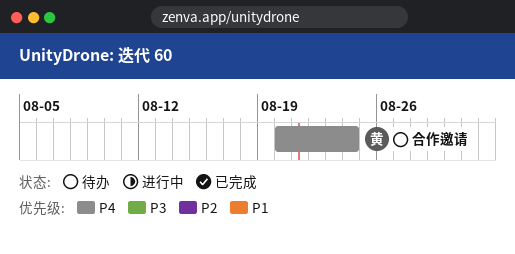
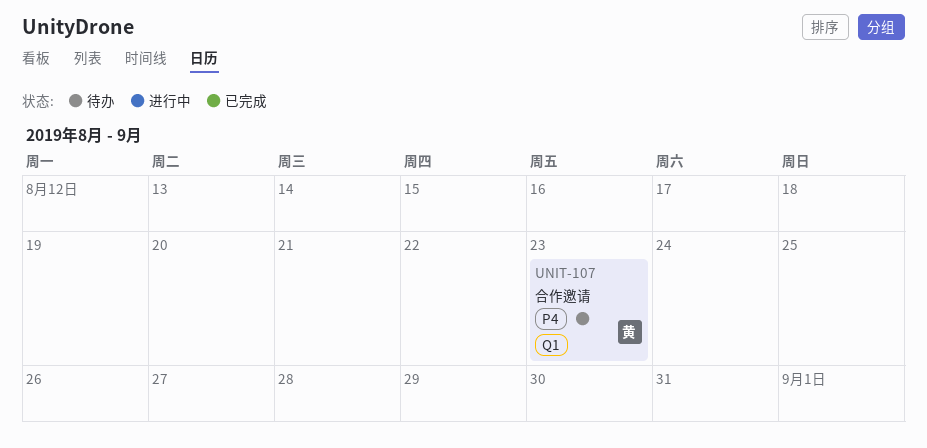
合作邀请, due: Aug 24 -> Aug 23

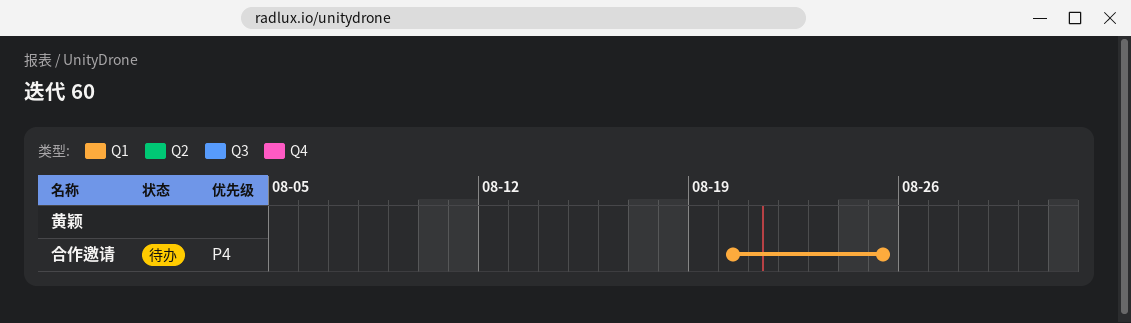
合作邀请, due: Aug 23 -> Aug 25

